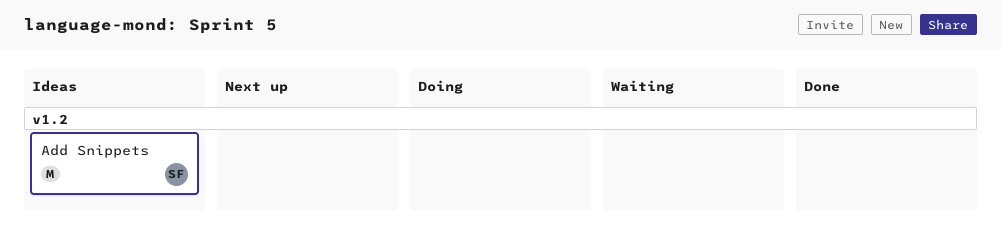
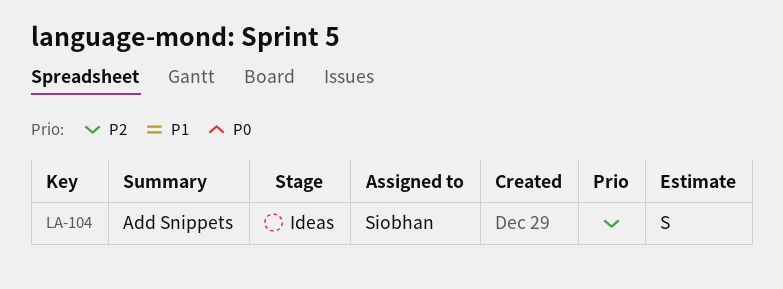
Add Snippets, estimate: M -> S

